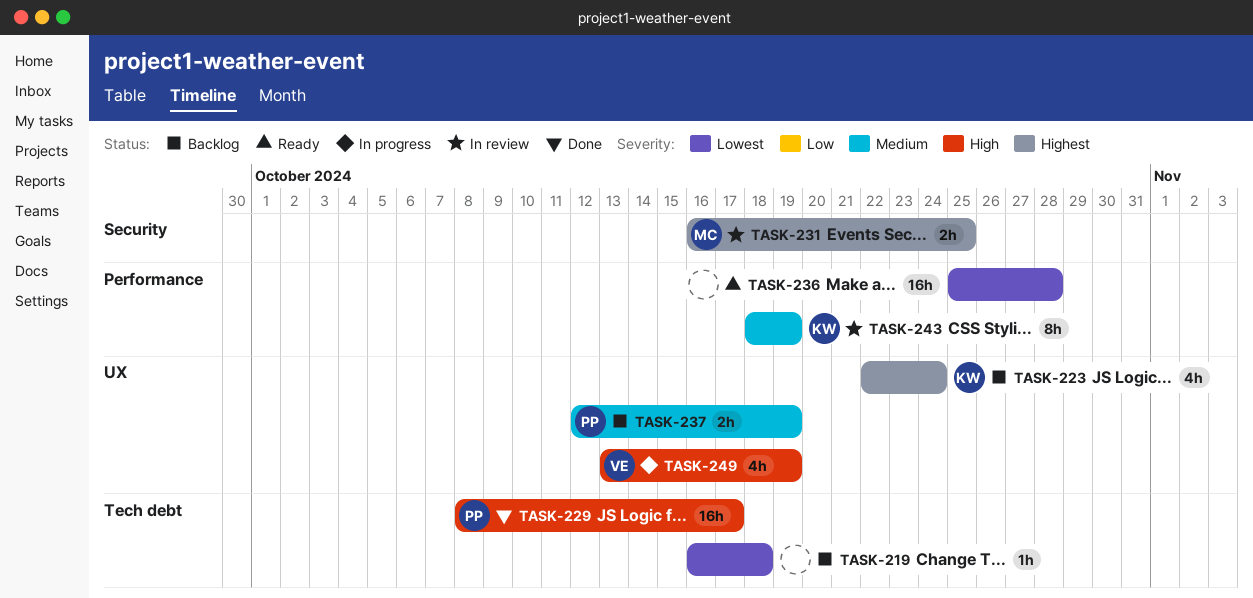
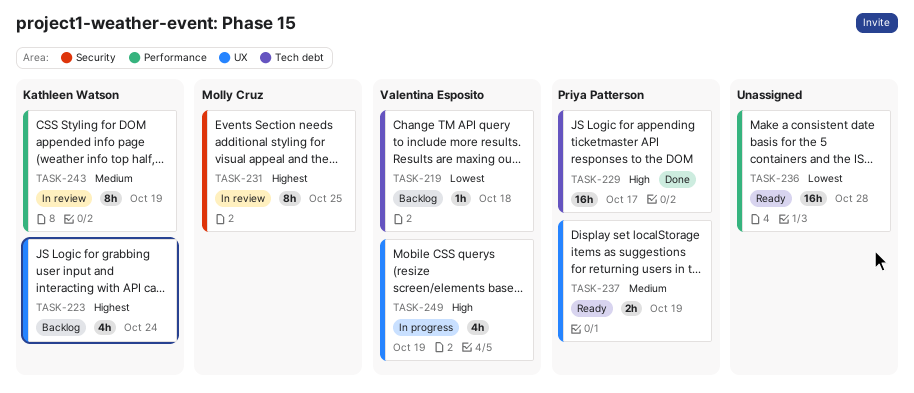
TASK-219, owner: none -> Valentina Esposito
TASK-231, estimate: 2h -> 8h
TASK-237, status: Backlog -> Ready

